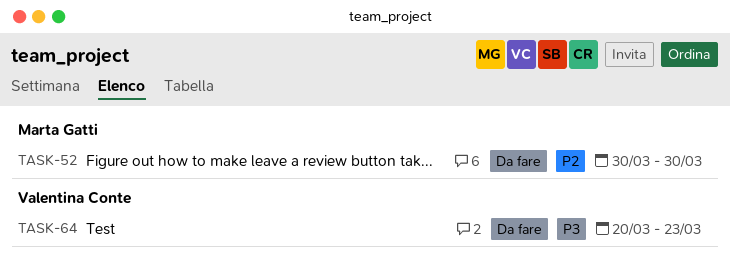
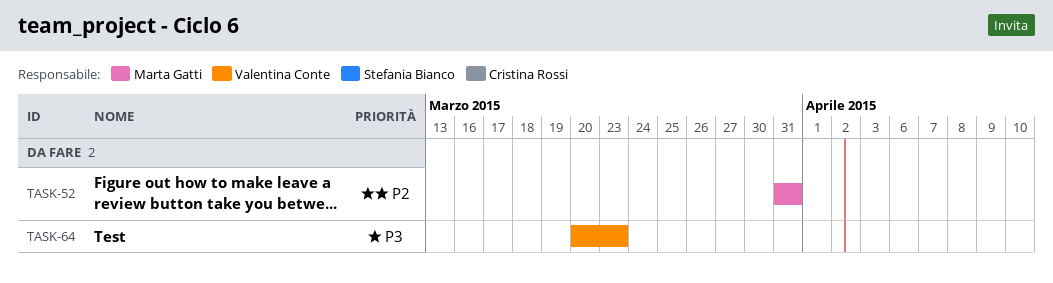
TASK-52, start: Mar 30 -> Mar 31
TASK-52, due: Mar 30 -> Mar 31

